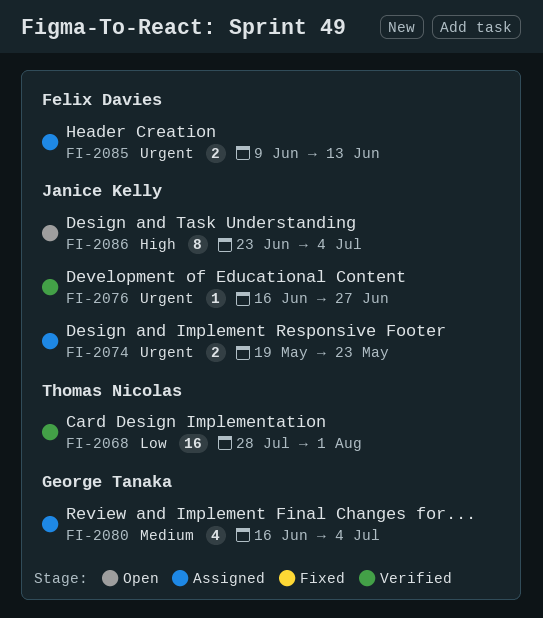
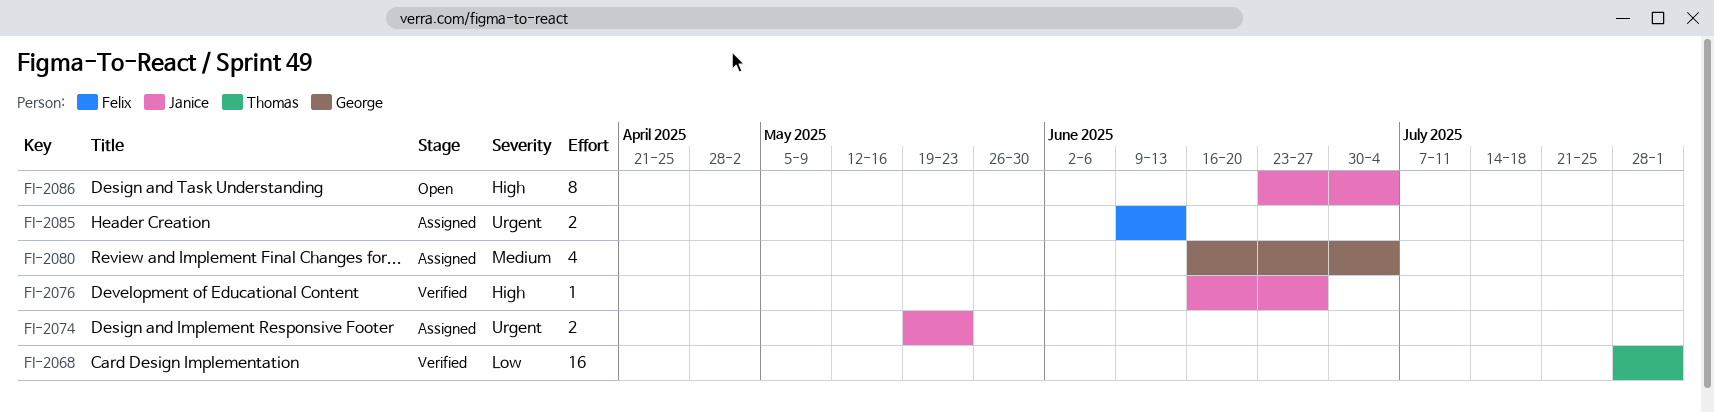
FI-2076, priority: Urgent -> High

